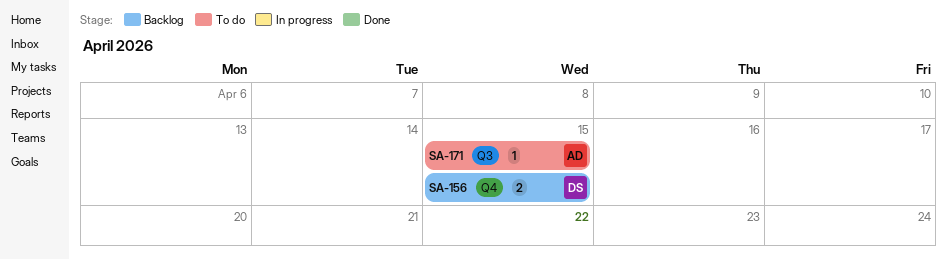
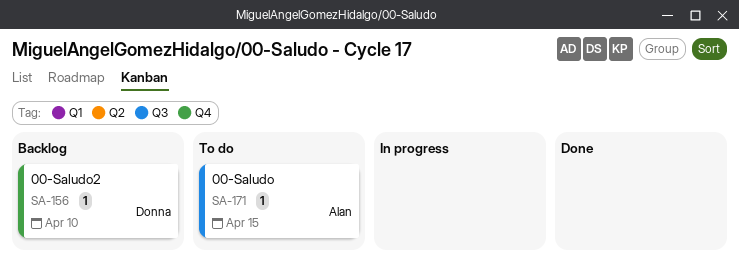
SA-156, estimate: 2 -> 1
SA-156, due: Apr 15 -> Apr 10

